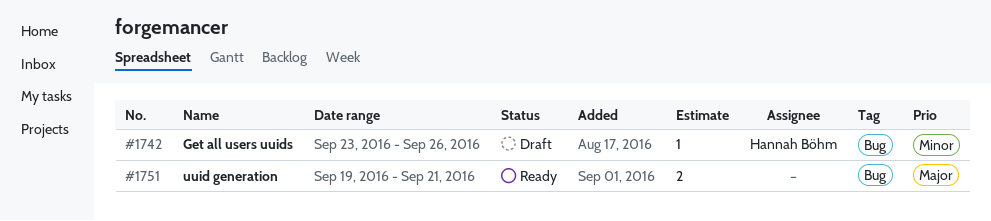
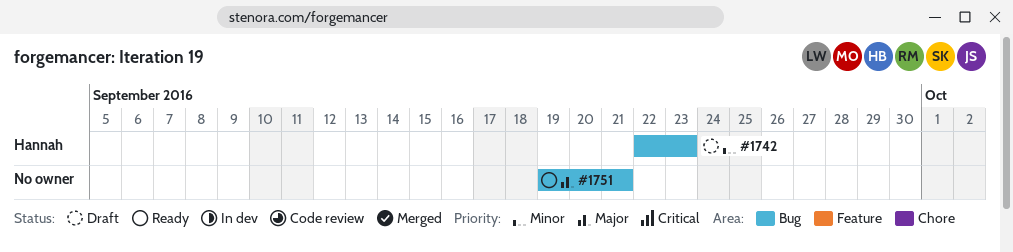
#1742, start: Sep 23 -> Sep 22
#1742, due: Sep 26 -> Sep 23

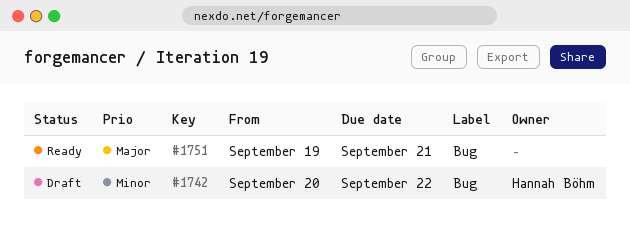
#1742, start: Sep 22 -> Sep 20
#1742, due: Sep 23 -> Sep 22

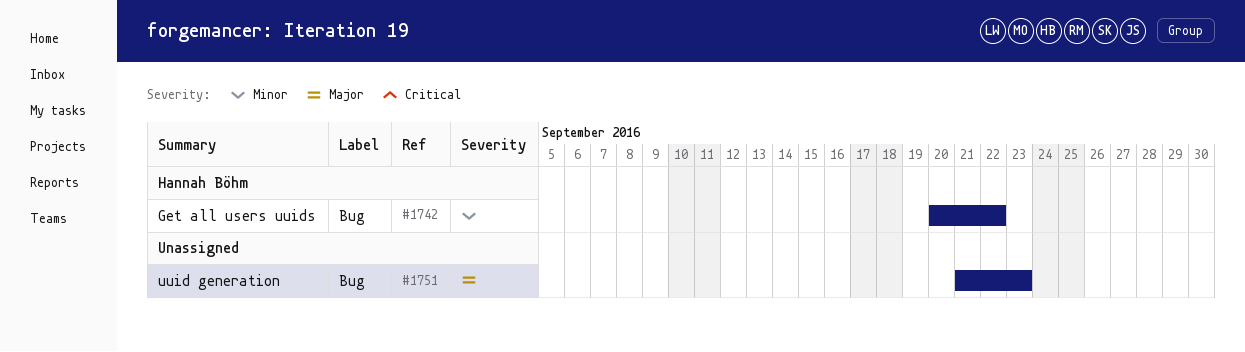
#1751, start: Sep 19 -> Sep 21
#1751, due: Sep 21 -> Sep 23

